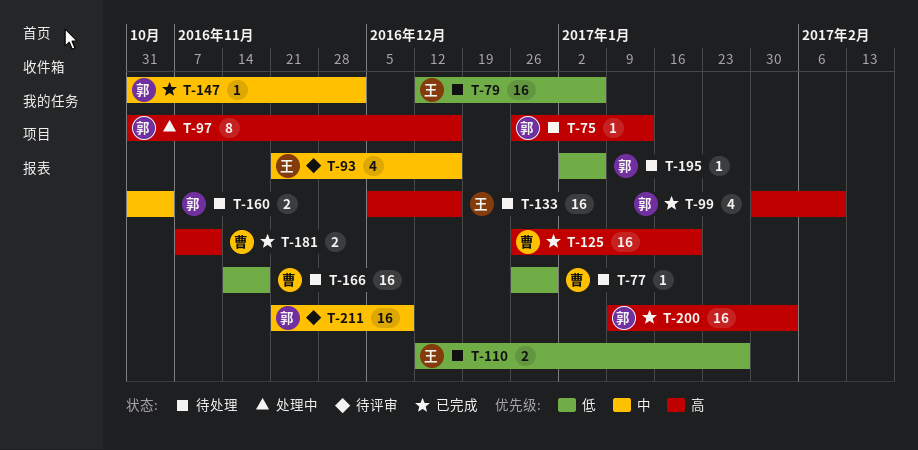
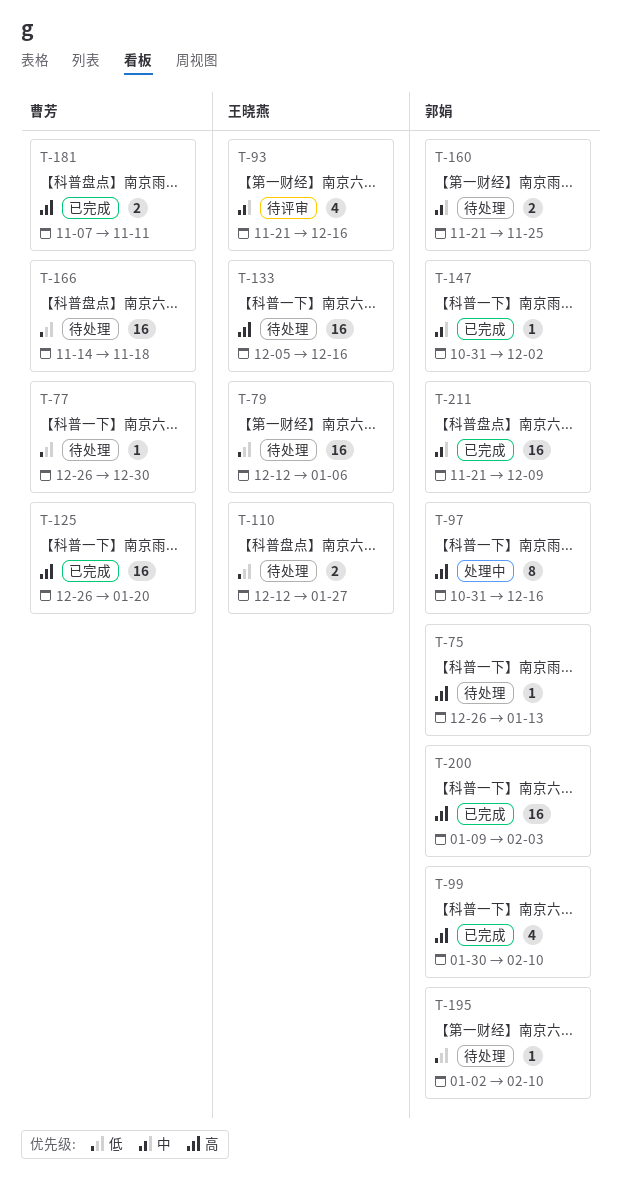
T-160, start: Oct 31 -> Nov 21
T-160, due: Nov 4 -> Nov 25
T-195, due: Jan 6 -> Feb 10
T-211, status: 待评审 -> 已完成

